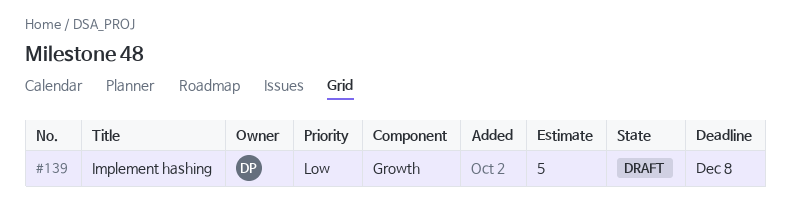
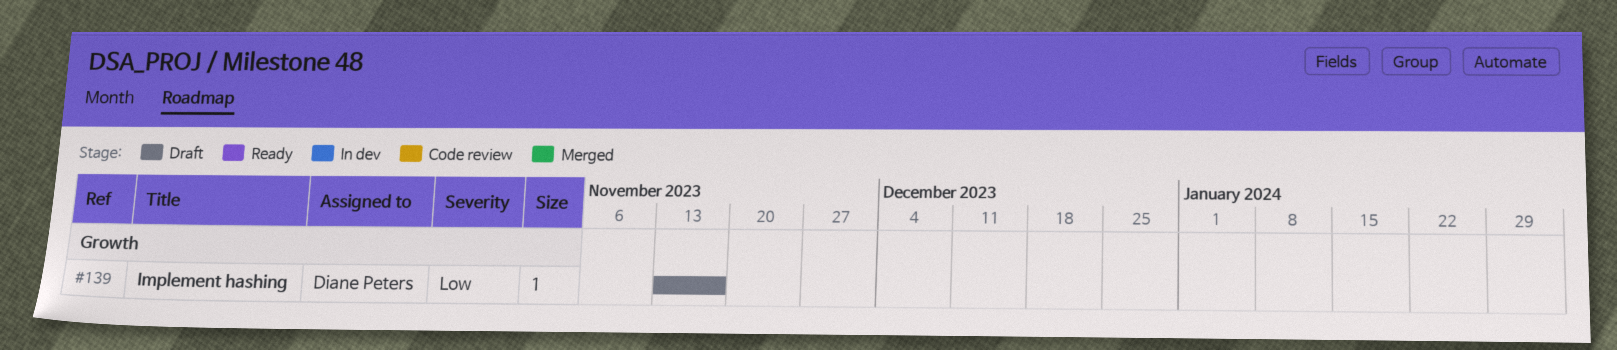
#139, estimate: 5 -> 1
#139, due: Dec 8 -> Nov 17

